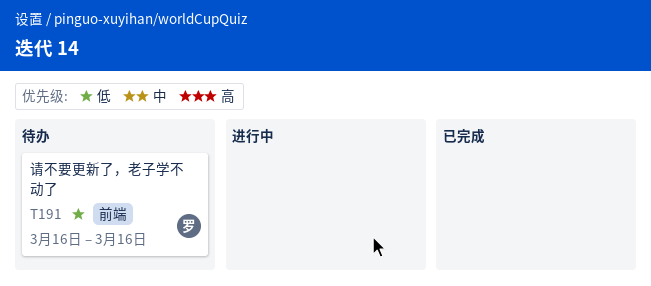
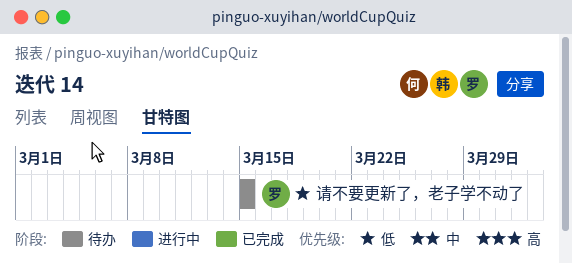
请不要更新了，老子学不动了, start: Mar 16 -> Mar 15
请不要更新了，老子学不动了, due: Mar 16 -> Mar 15

